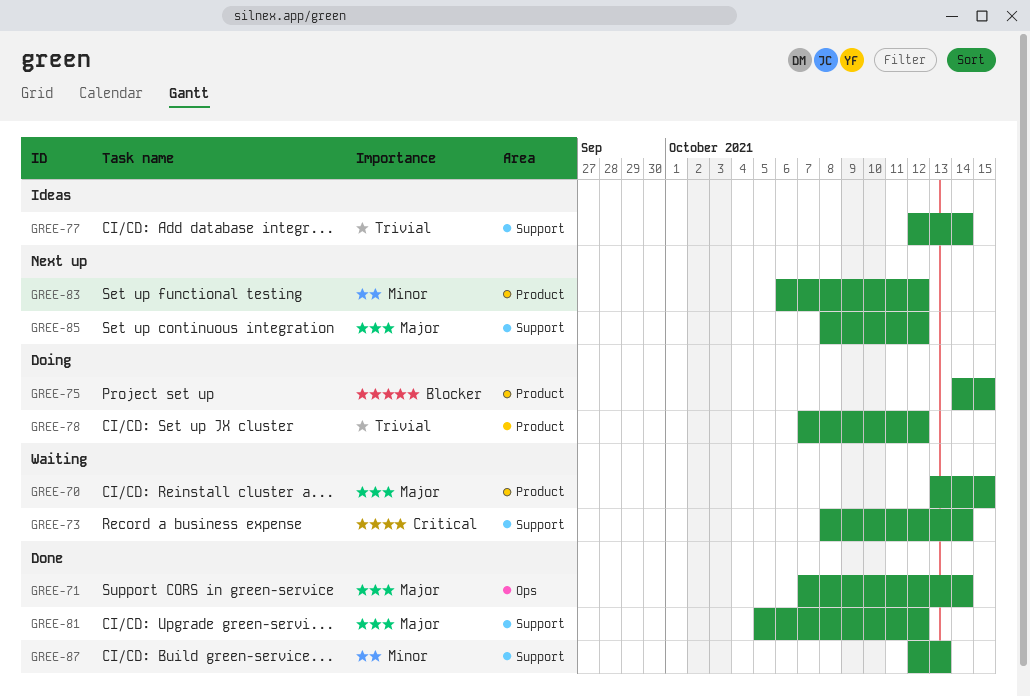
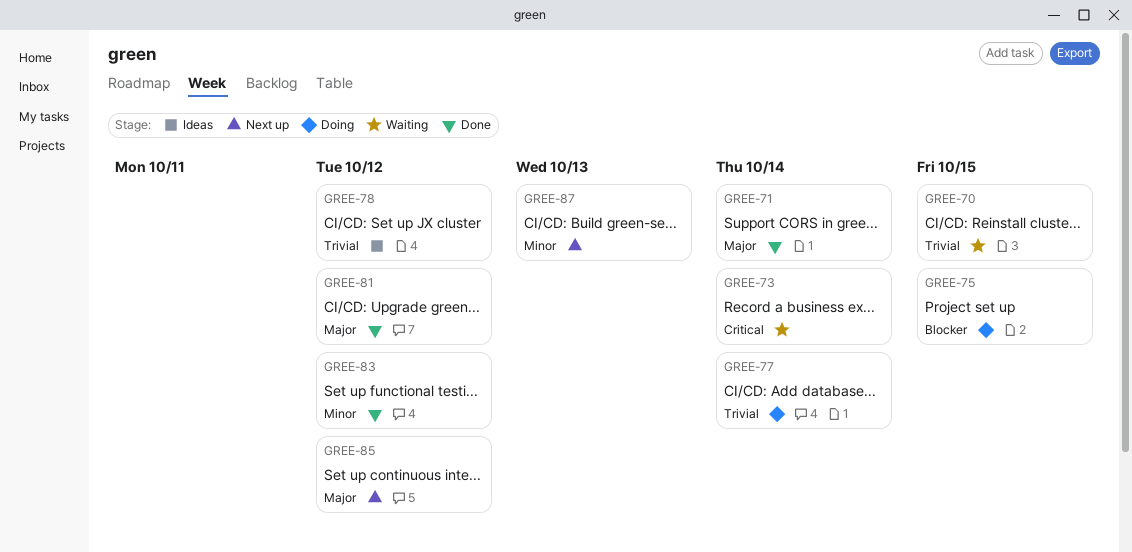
GREE-70, priority: Major -> Trivial
GREE-77, status: Ideas -> Doing
GREE-78, status: Doing -> Ideas
GREE-83, status: Next up -> Done
GREE-87, status: Done -> Next up

